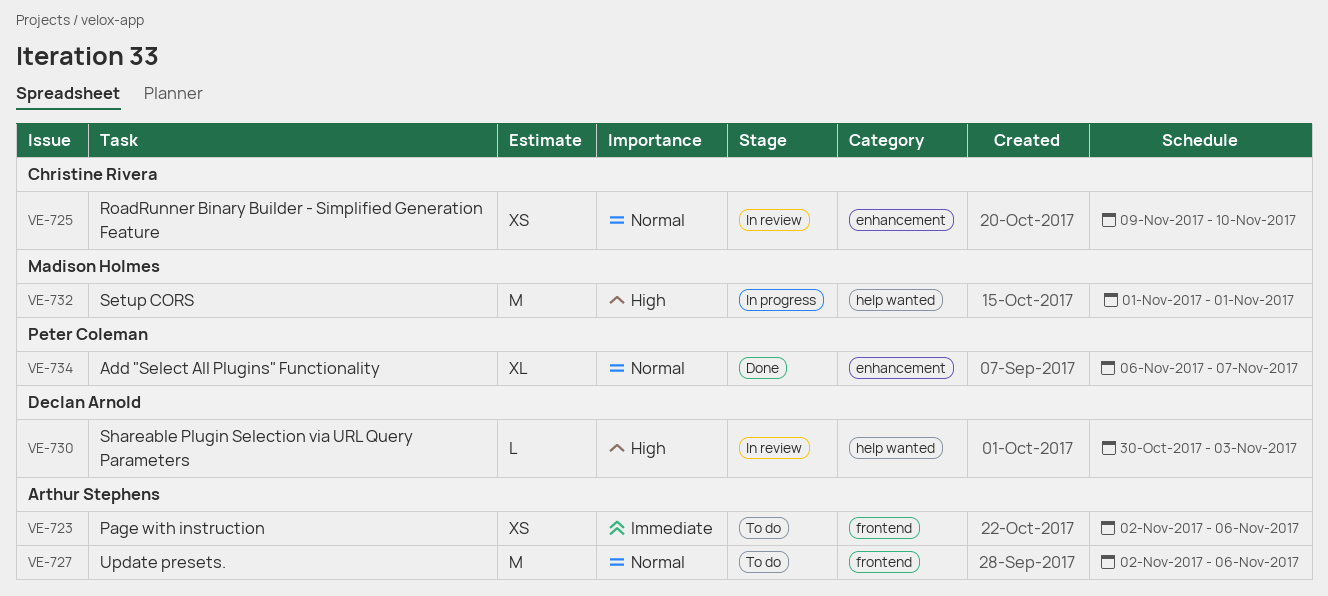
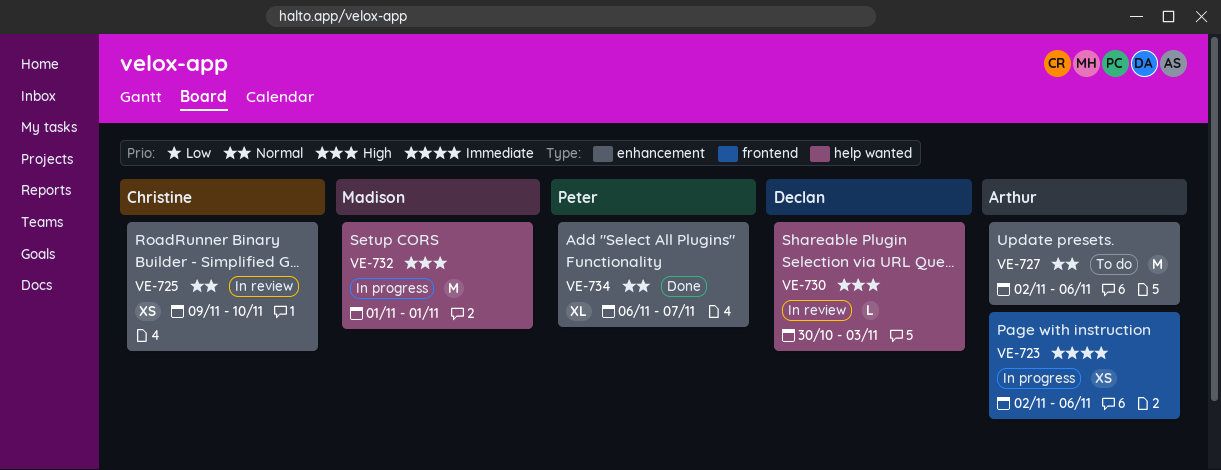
VE-723, status: To do -> In progress
VE-727, label: frontend -> enhancement

